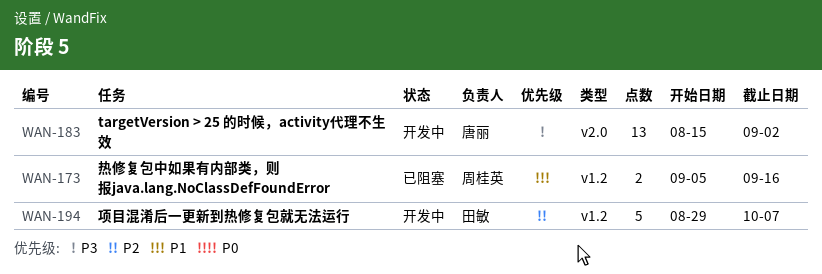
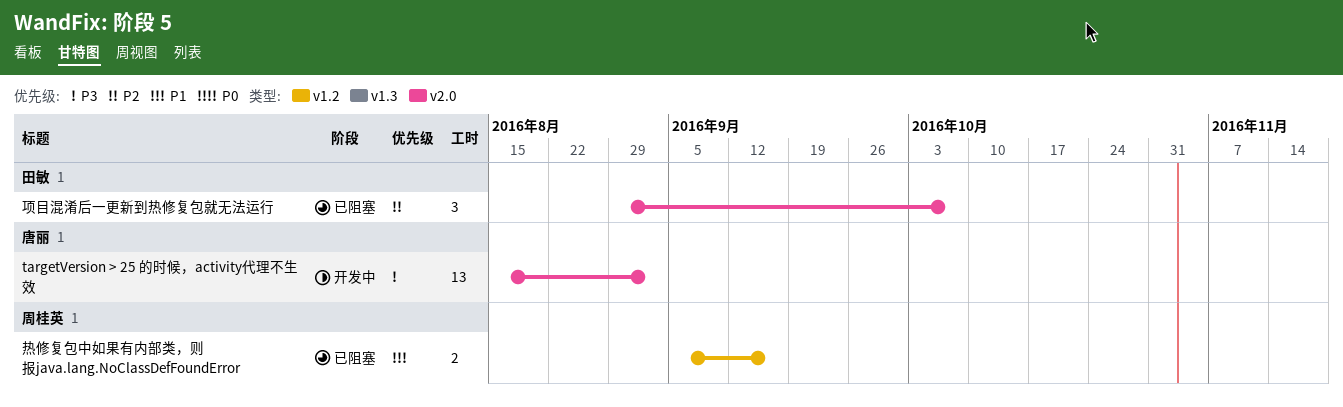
项目混淆后一更新到热修复包就无法运行, status: 开发中 -> 已阻塞
项目混淆后一更新到热修复包就无法运行, label: v1.2 -> v2.0
项目混淆后一更新到热修复包就无法运行, estimate: 5 -> 3

